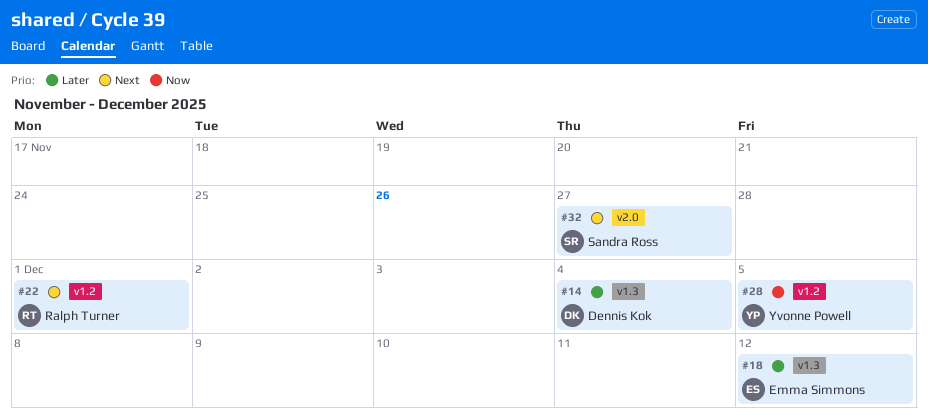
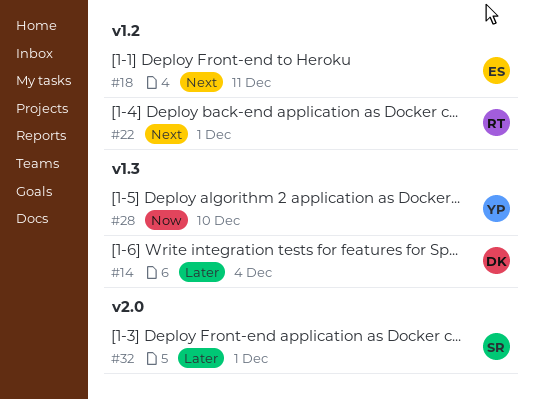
#18, priority: Later -> Next
#18, label: v1.3 -> v1.2
#18, due: Dec 12 -> Dec 11
#28, label: v1.2 -> v1.3
#28, due: Dec 5 -> Dec 10
#32, priority: Next -> Later
#32, due: Nov 27 -> Dec 1

